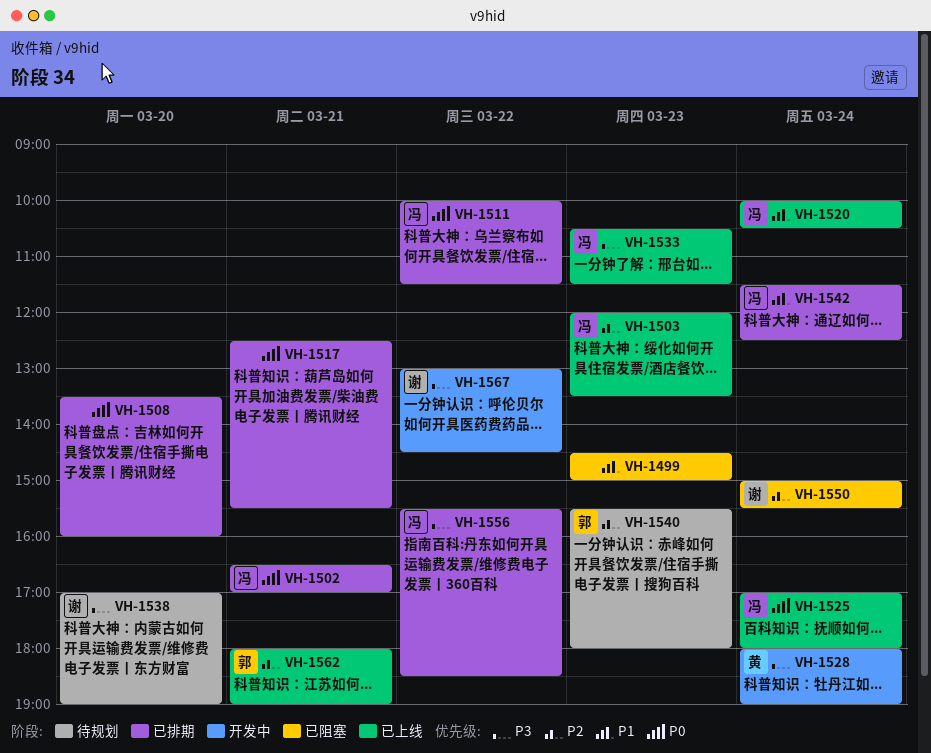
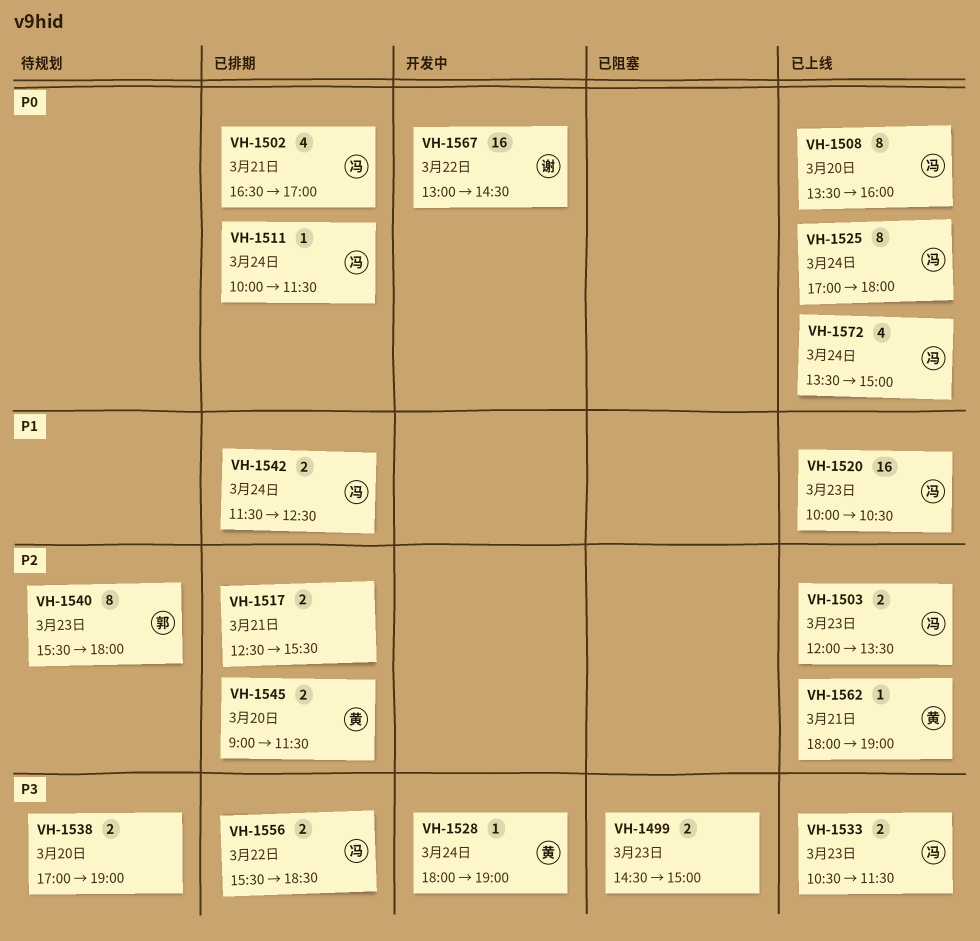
VH-1499, priority: P1 -> P3
VH-1508, status: 已排期 -> 已上线
VH-1508, owner: none -> 冯
VH-1511, day: Mar 22 -> Mar 24
VH-1517, priority: P0 -> P2
VH-1520, day: Mar 24 -> Mar 23
VH-1538, owner: 谢 -> none
VH-1545: none -> present
VH-1550: present -> none
VH-1562, owner: 郭 -> 黄
VH-1567, priority: P3 -> P0
VH-1572: none -> present

